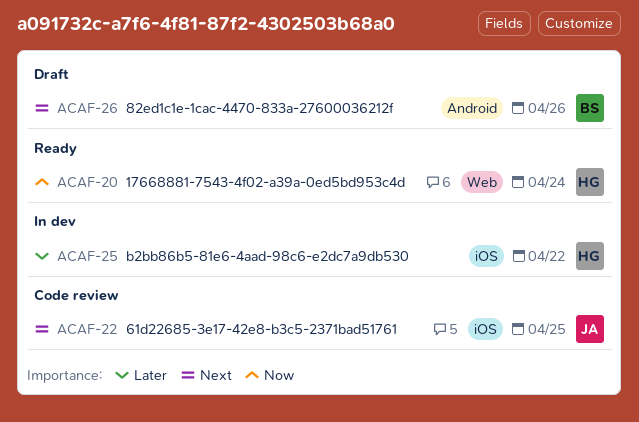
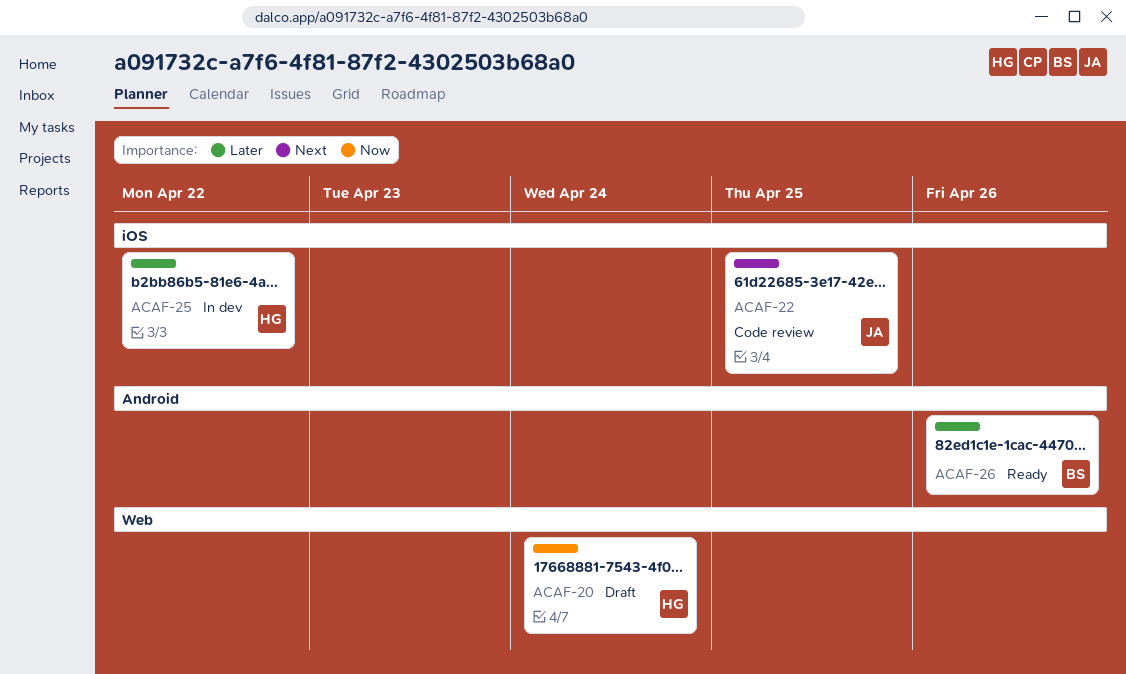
ACAF-20, status: Ready -> Draft
ACAF-26, status: Draft -> Ready
ACAF-26, priority: Next -> Later

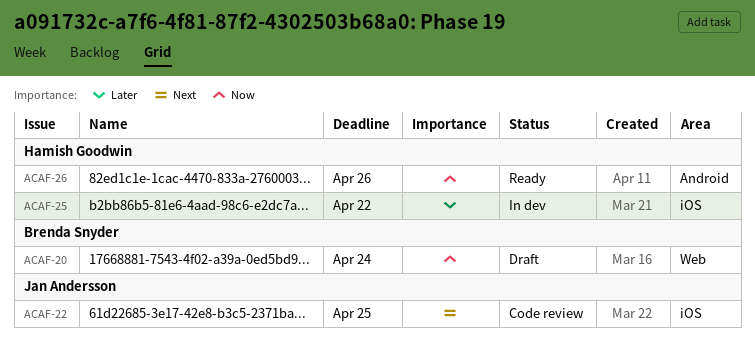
ACAF-20, owner: Hamish Goodwin -> Brenda Snyder
ACAF-26, owner: Brenda Snyder -> Hamish Goodwin
ACAF-26, priority: Later -> Now

